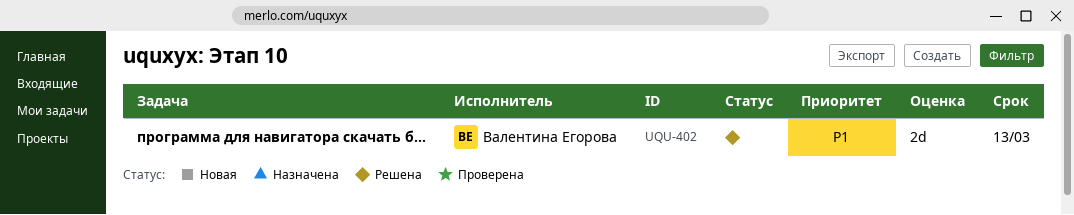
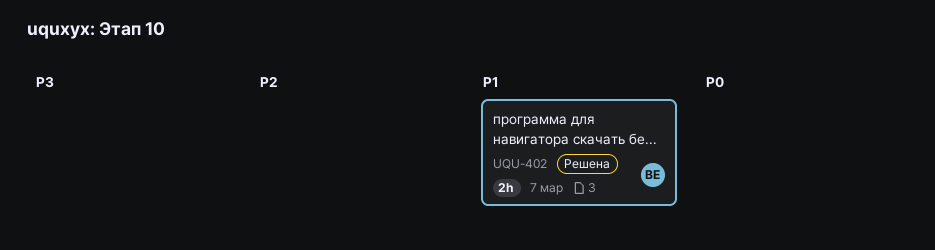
UQU-402, estimate: 2d -> 2h
UQU-402, due: Mar 13 -> Mar 7

